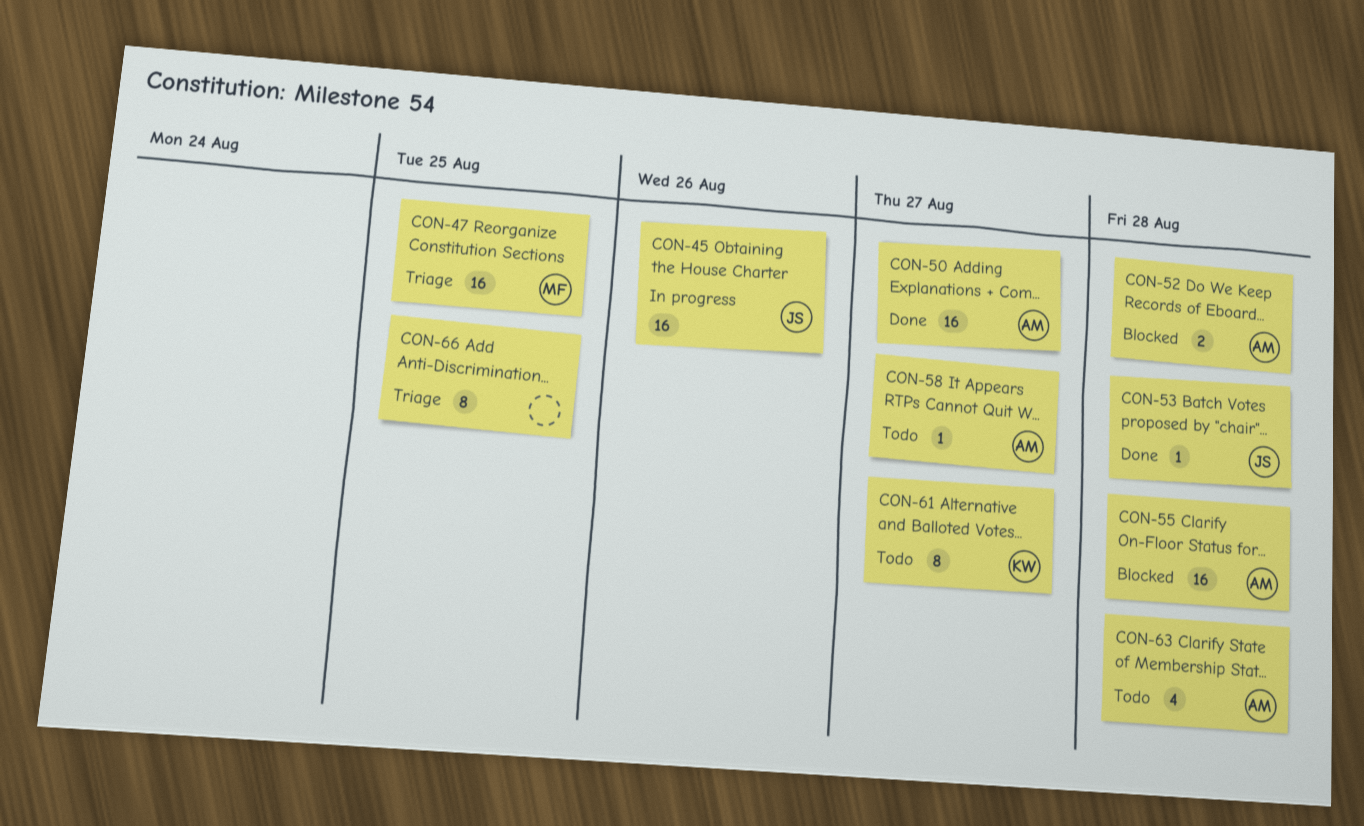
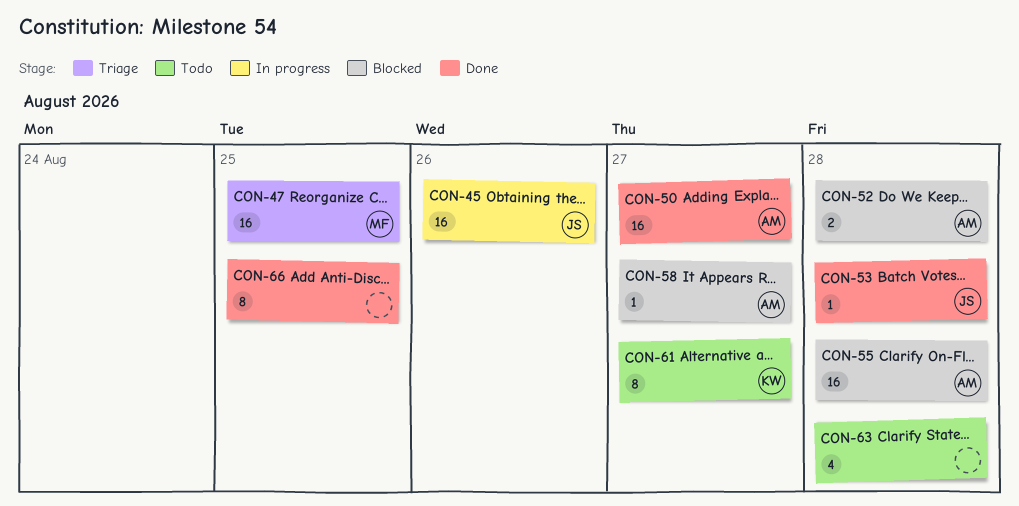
CON-58, status: Todo -> Blocked
CON-63, owner: AM -> none
CON-66, status: Triage -> Done

